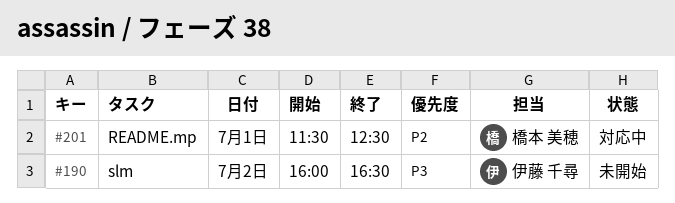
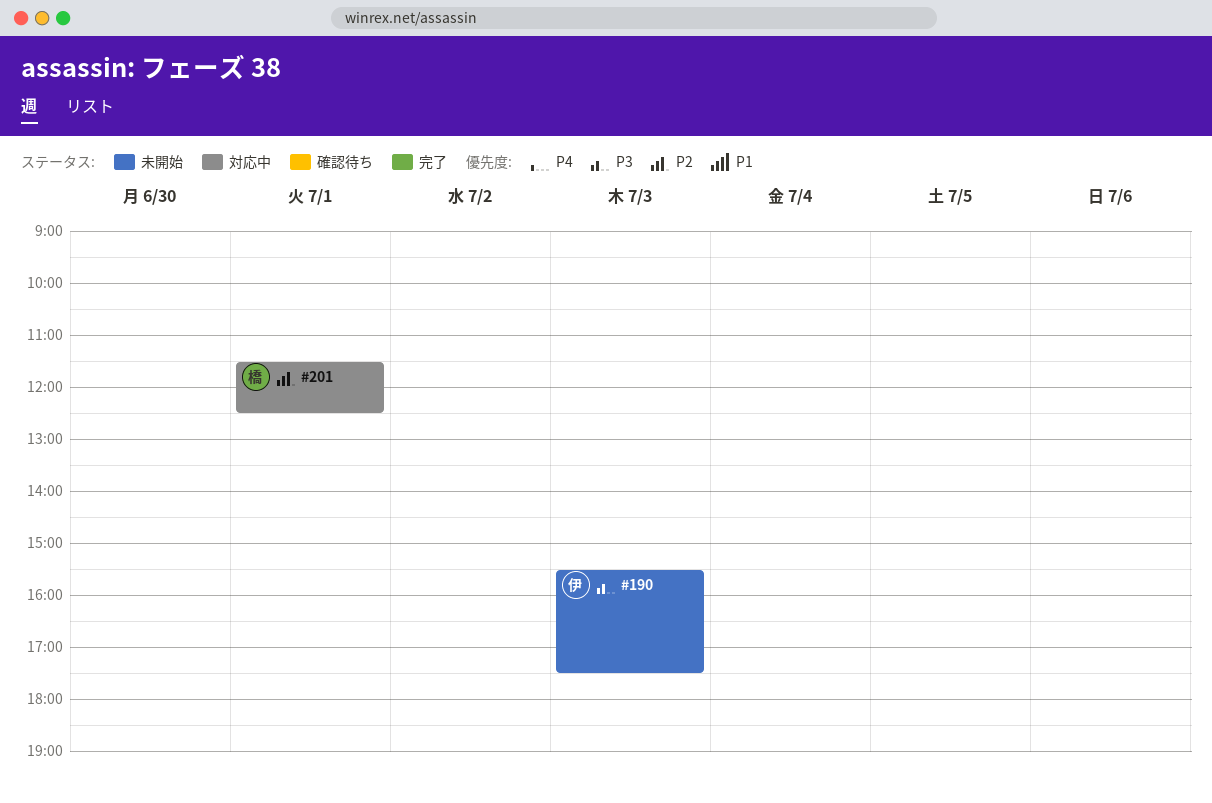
#190, day: Jul 2 -> Jul 3
#190, begins: 16:00 -> 15:30
#190, ends: 16:30 -> 17:30

